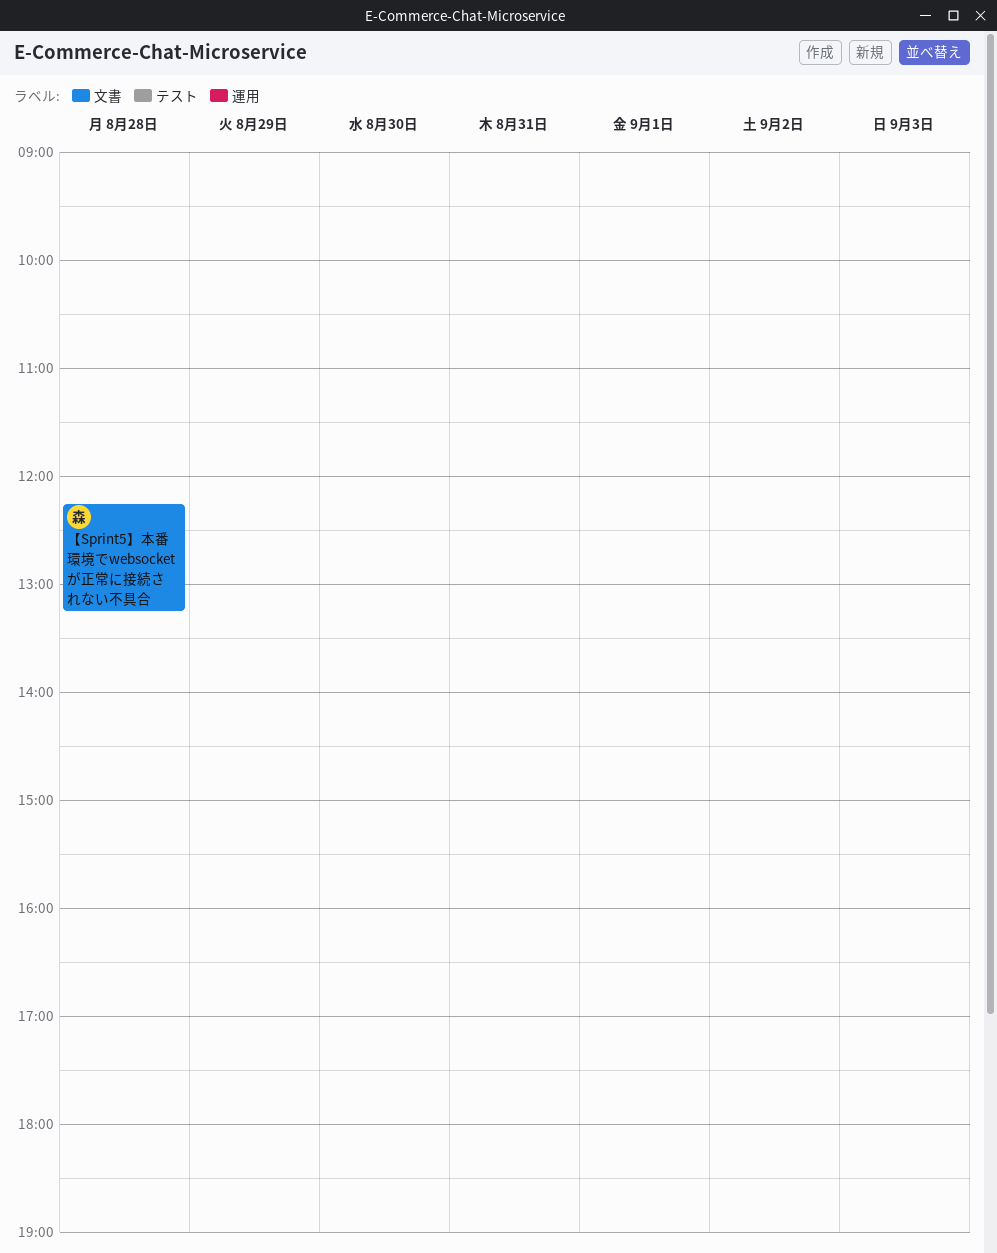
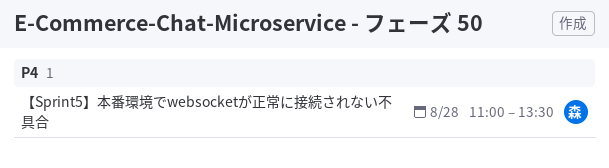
【Sprint5】本番環境でwebsocketが正常に接続されない不具合, begins: 12:15 -> 11:00
【Sprint5】本番環境でwebsocketが正常に接続されない不具合, ends: 13:15 -> 13:30

